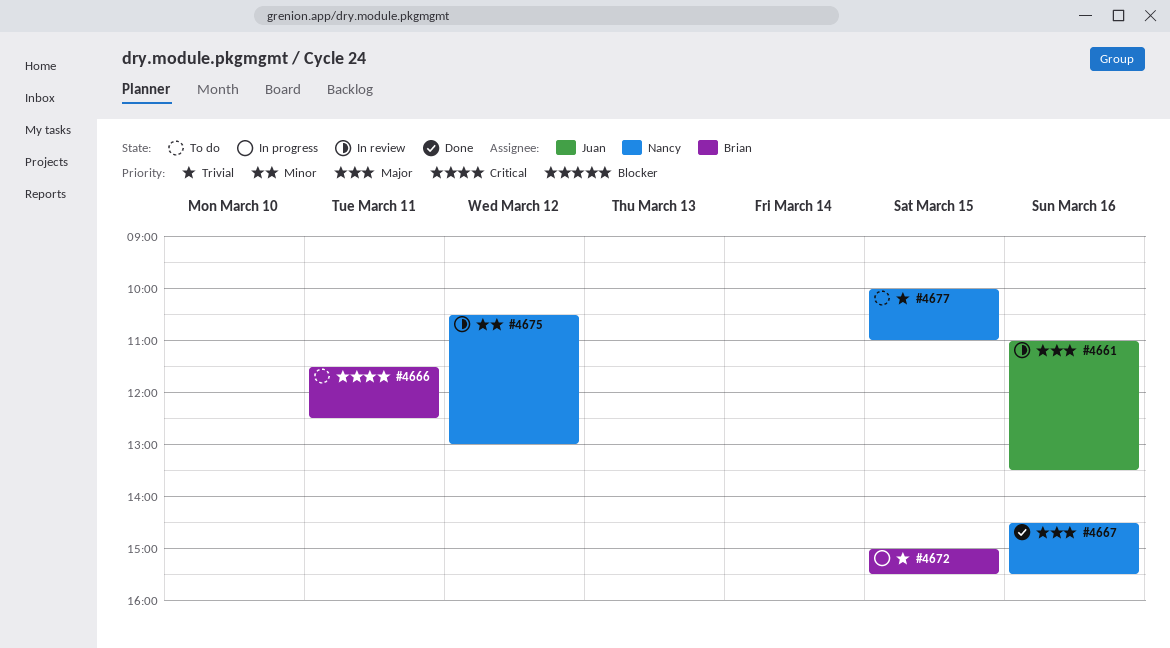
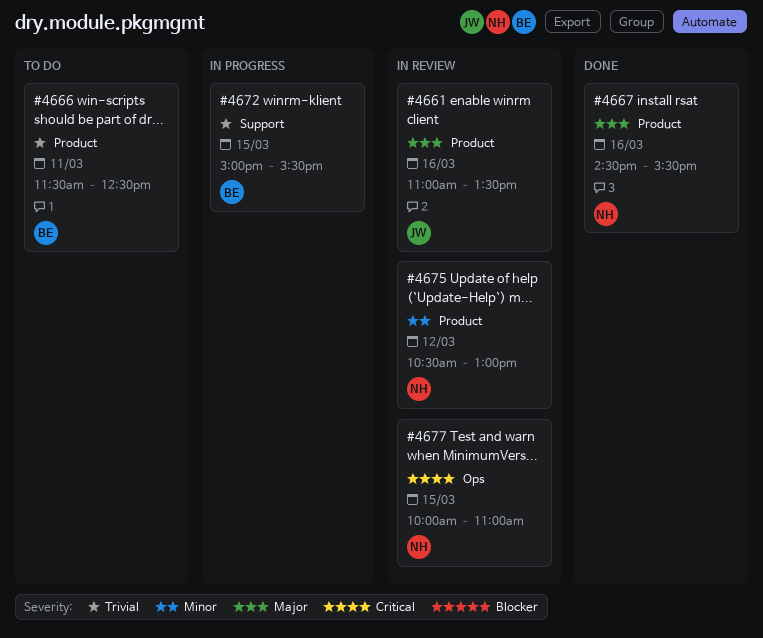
#4666, priority: Critical -> Trivial
#4677, status: To do -> In review
#4677, priority: Trivial -> Critical

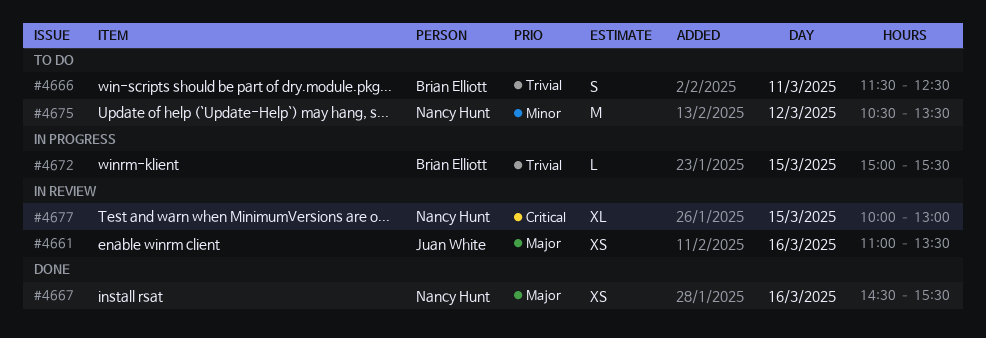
#4675, status: In review -> To do
#4675, ends: 13:00 -> 13:30
#4677, ends: 11:00 -> 13:00

